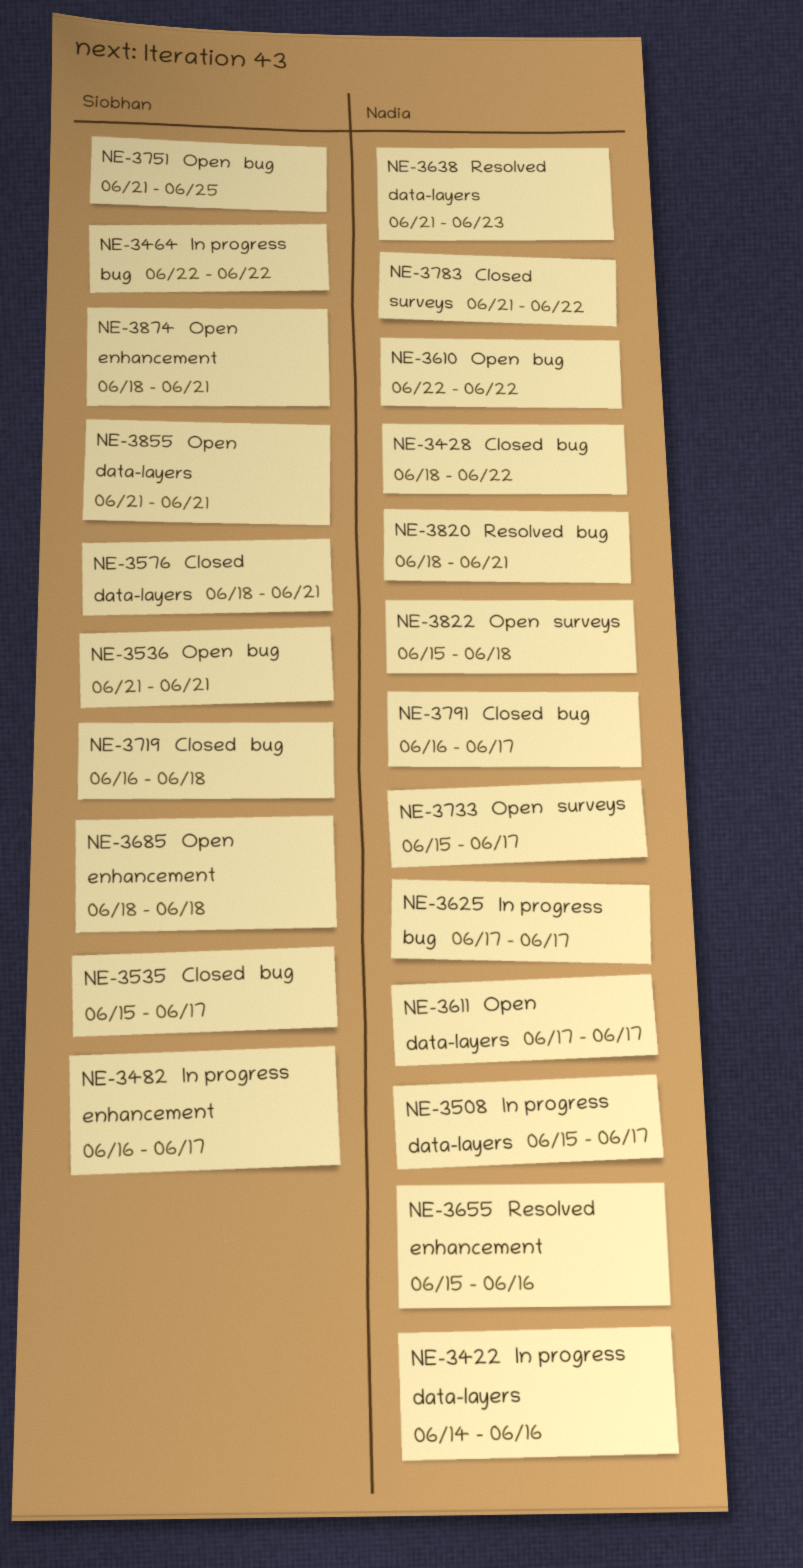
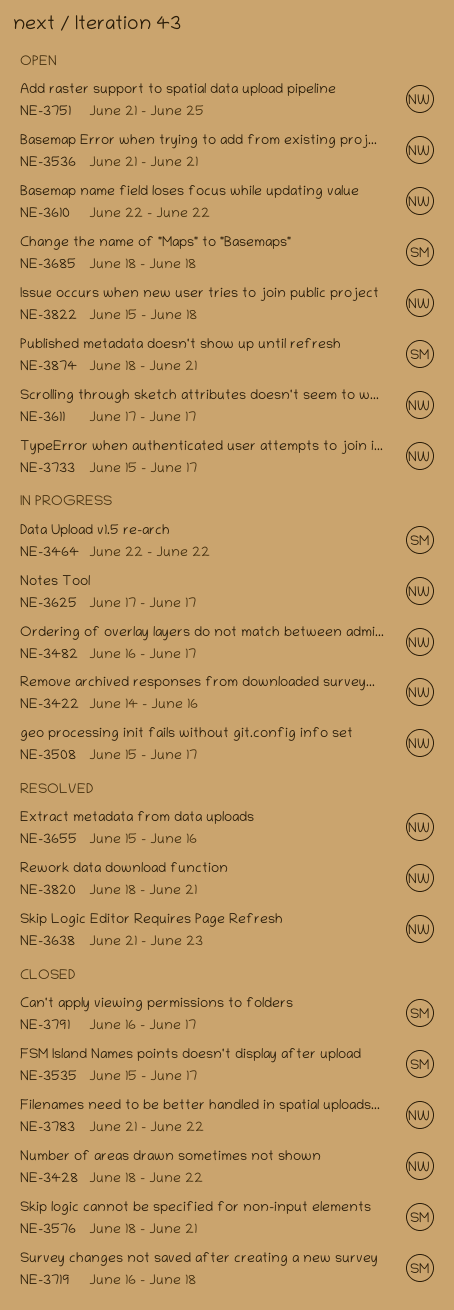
NE-3482, owner: Siobhan -> Nadia
NE-3536, owner: Siobhan -> Nadia
NE-3751, owner: Siobhan -> Nadia
NE-3791, owner: Nadia -> Siobhan
NE-3855: present -> none

